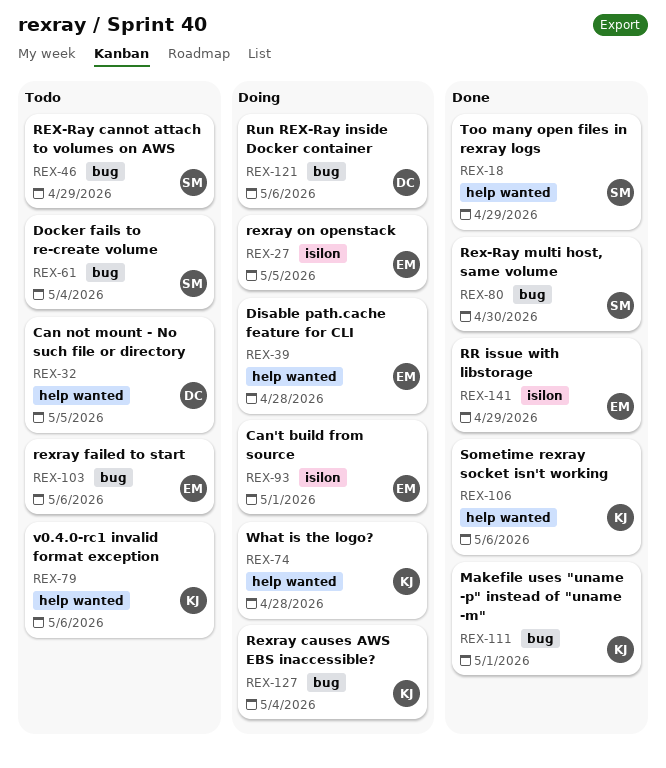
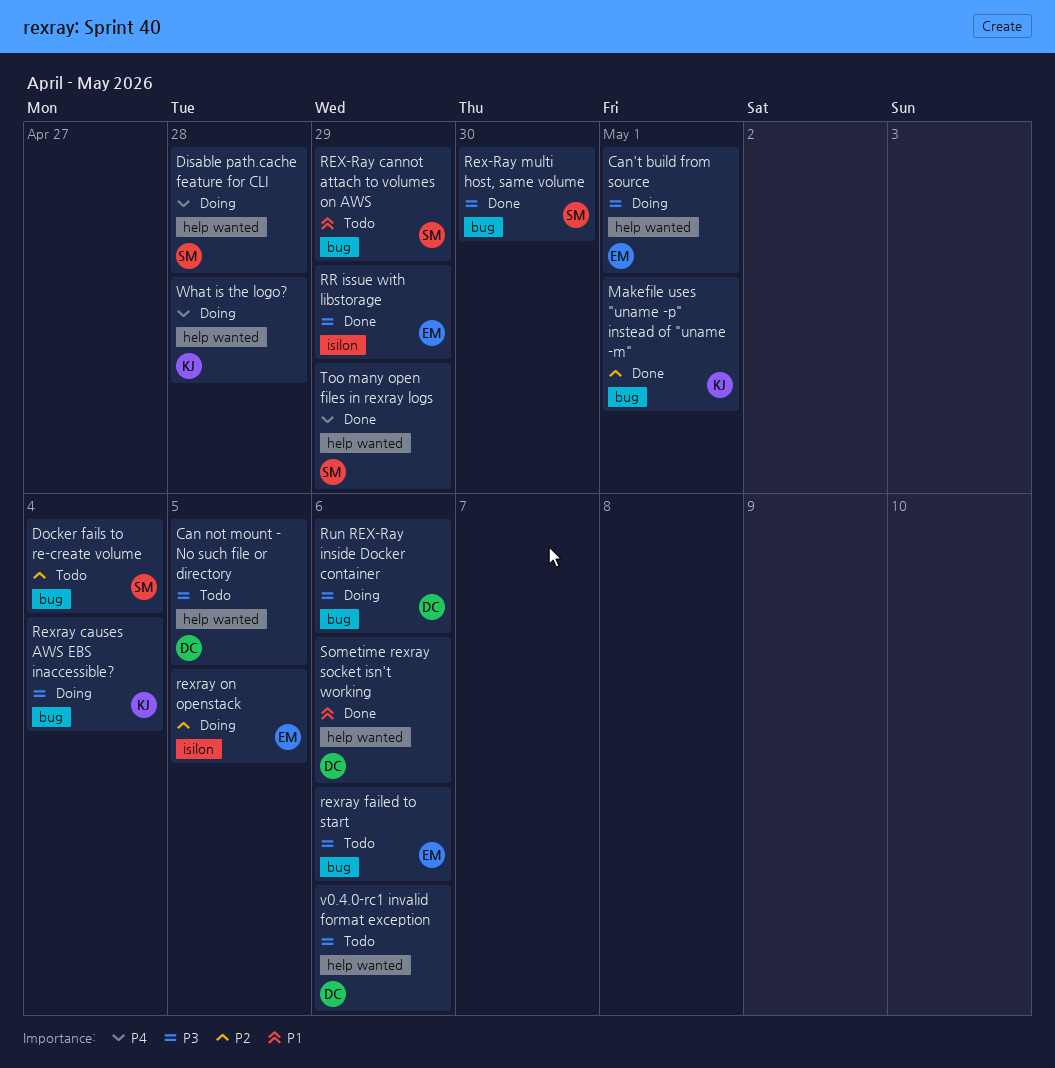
Can't build from source, label: isilon -> help wanted
Disable path.cache feature for CLI, owner: EM -> SM
Sometime rexray socket isn't working, owner: KJ -> DC
v0.4.0-rc1 invalid format exception, owner: KJ -> DC

